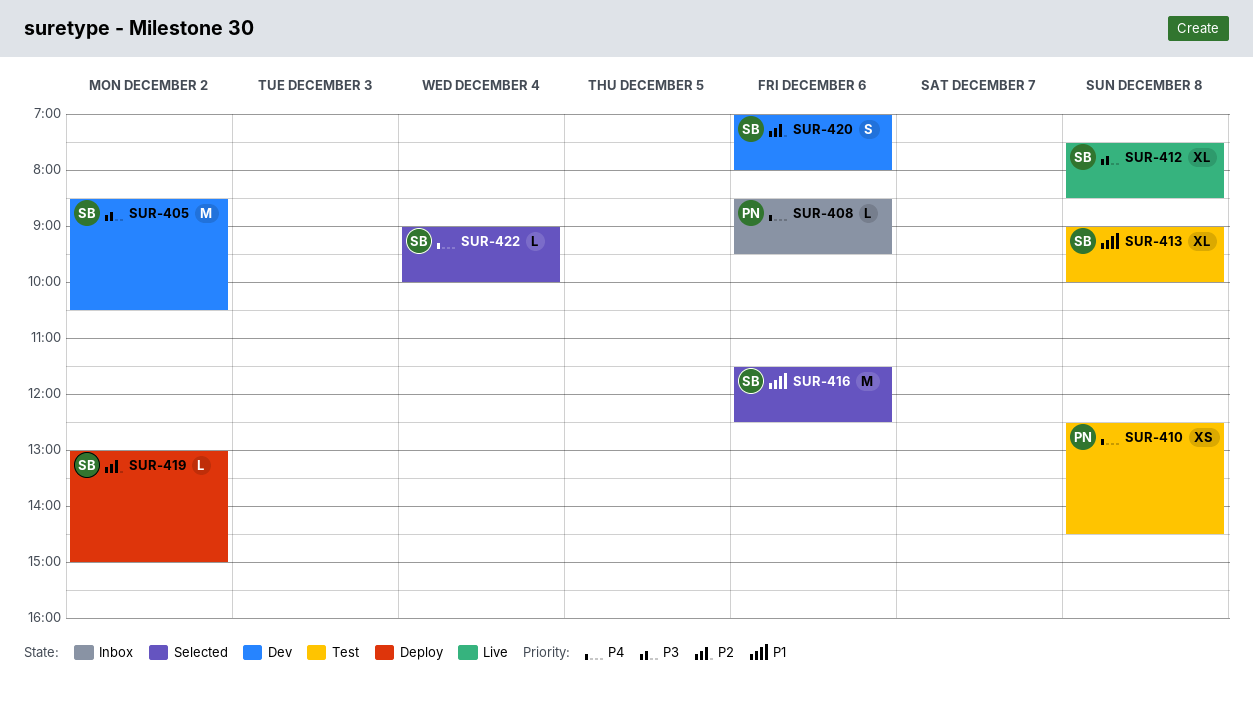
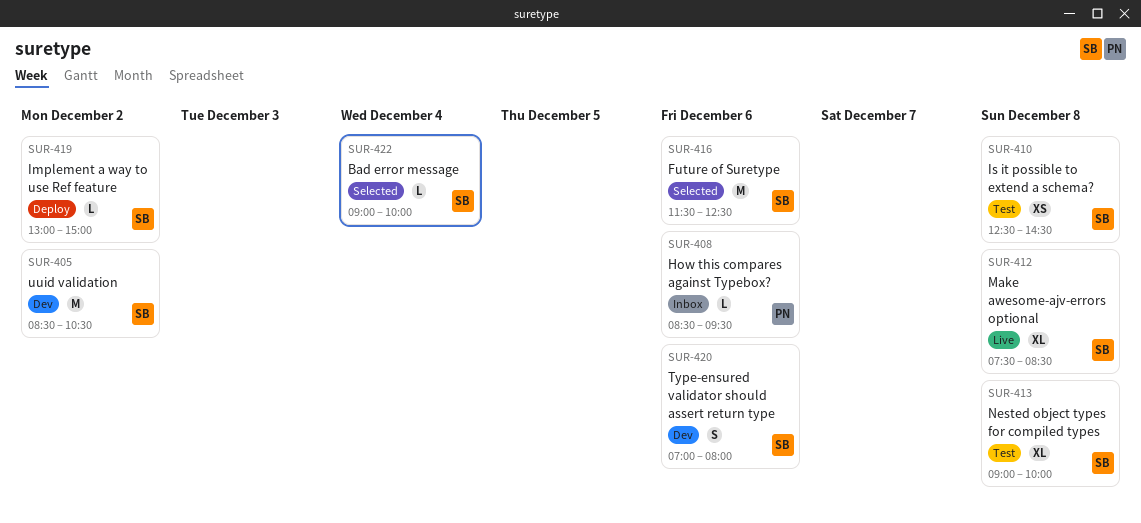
SUR-410, owner: PN -> SB

